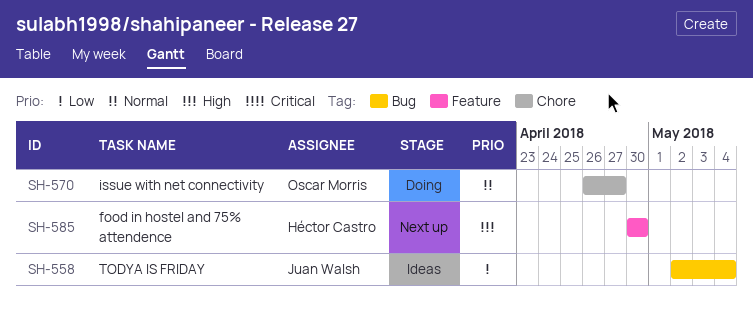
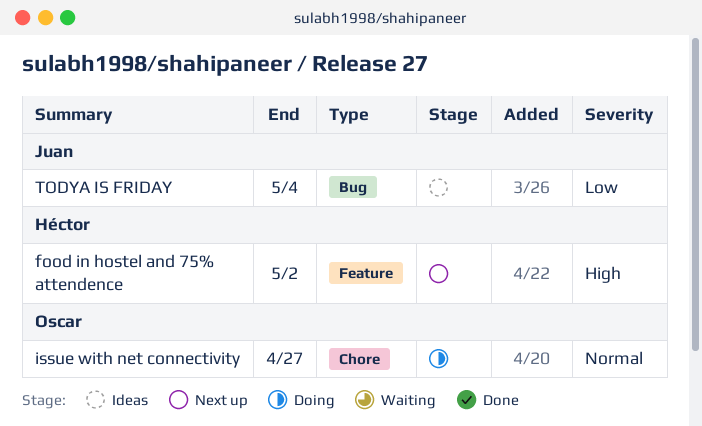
food in hostel and 75% attendence, due: Apr 30 -> May 2

